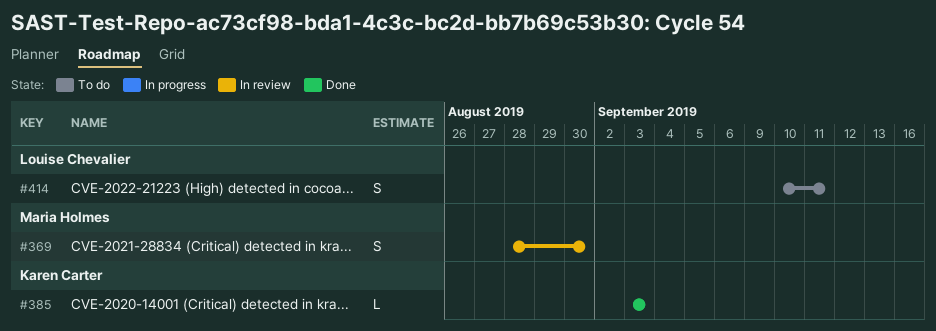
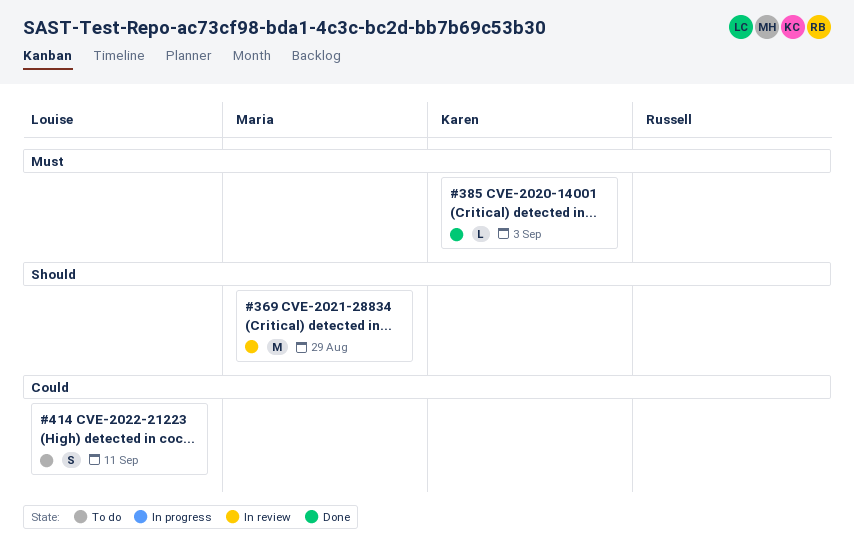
#369, estimate: S -> M
#369, due: Aug 30 -> Aug 29

